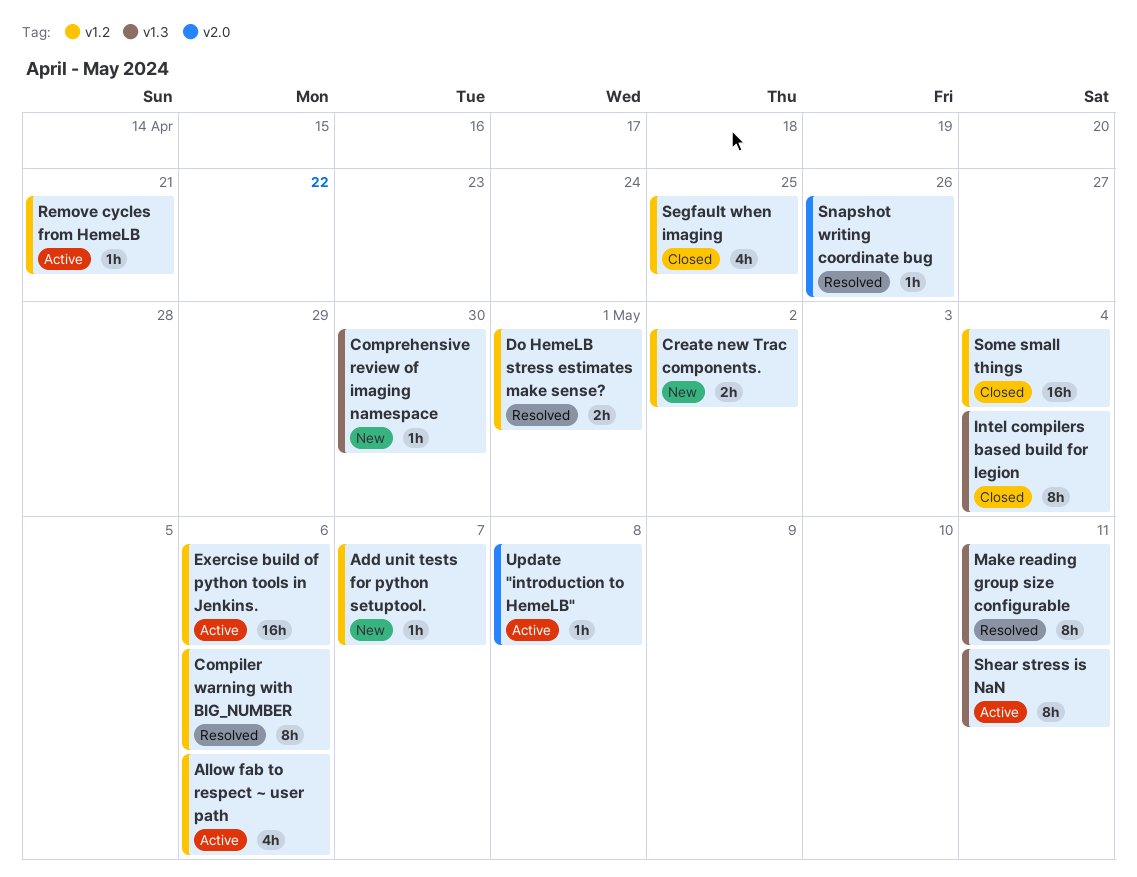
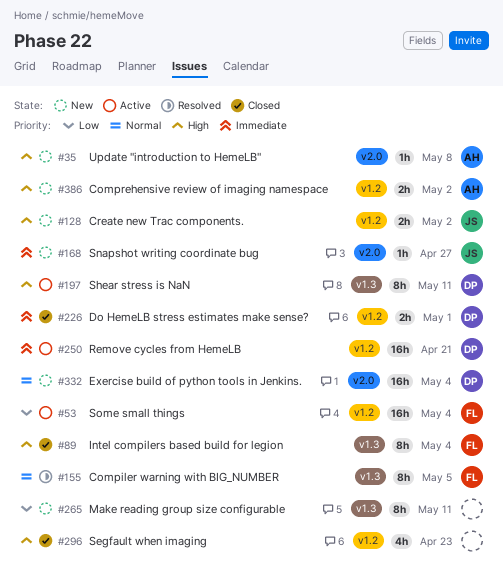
Add unit tests for python setuptool.: present -> none
Allow fab to respect ~ user path: present -> none
Compiler warning with BIG_NUMBER, label: v1.2 -> v1.3
Compiler warning with BIG_NUMBER, due: May 6 -> May 5
Comprehensive review of imaging namespace, label: v1.3 -> v1.2
Comprehensive review of imaging namespace, estimate: 1h -> 2h
Comprehensive review of imaging namespace, due: Apr 30 -> May 2
Do HemeLB stress estimates make sense?, status: Resolved -> Closed
Exercise build of python tools in Jenkins., status: Active -> New
Exercise build of python tools in Jenkins., label: v1.2 -> v2.0
Exercise build of python tools in Jenkins., due: May 6 -> May 4
Make reading group size configurable, status: Resolved -> New
Remove cycles from HemeLB, estimate: 1h -> 16h
Segfault when imaging, due: Apr 25 -> Apr 23
Snapshot writing coordinate bug, status: Resolved -> New
Snapshot writing coordinate bug, due: Apr 26 -> Apr 27
Some small things, status: Closed -> Active
Update "introduction to HemeLB", status: Active -> New

